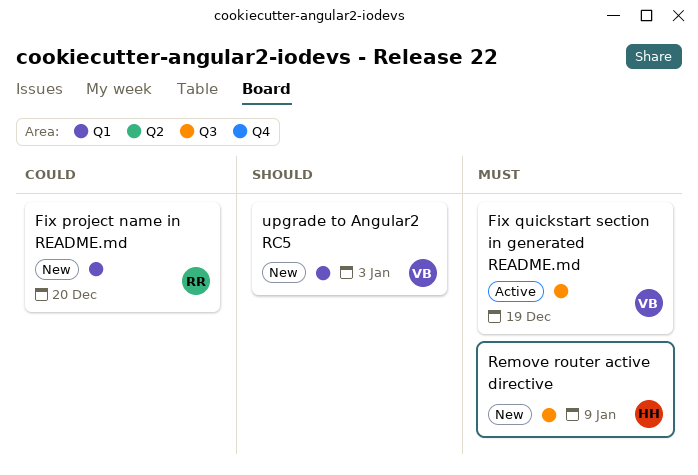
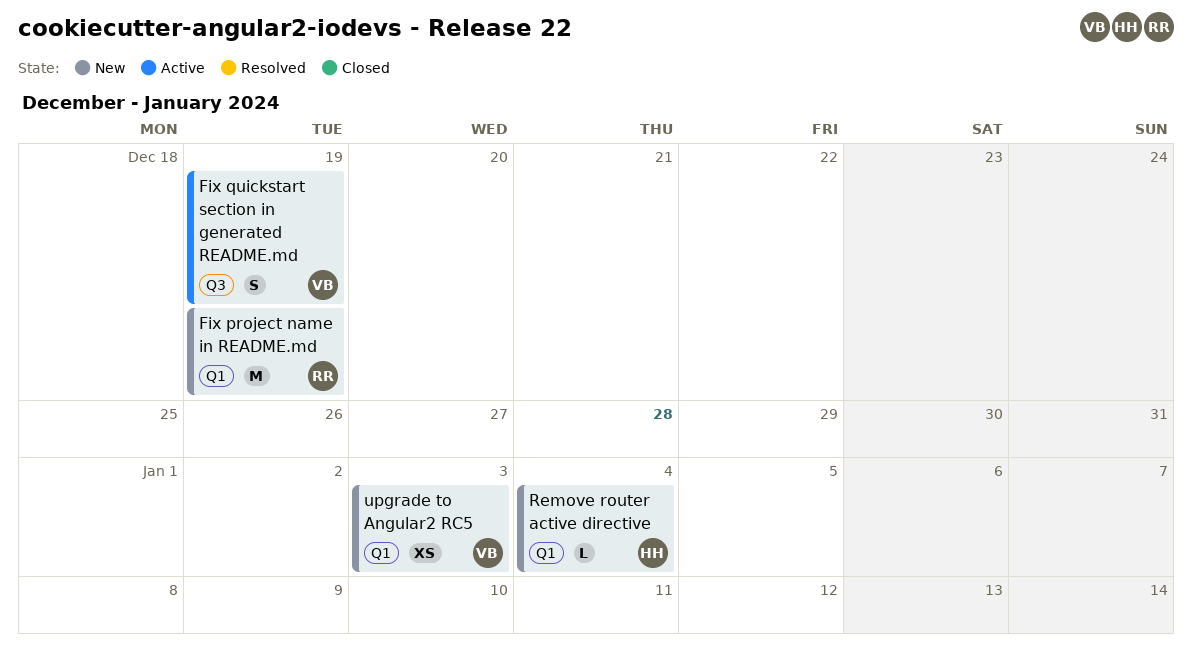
Fix project name in README.md, due: Dec 20 -> Dec 19
Remove router active directive, label: Q3 -> Q1
Remove router active directive, due: Jan 9 -> Jan 4

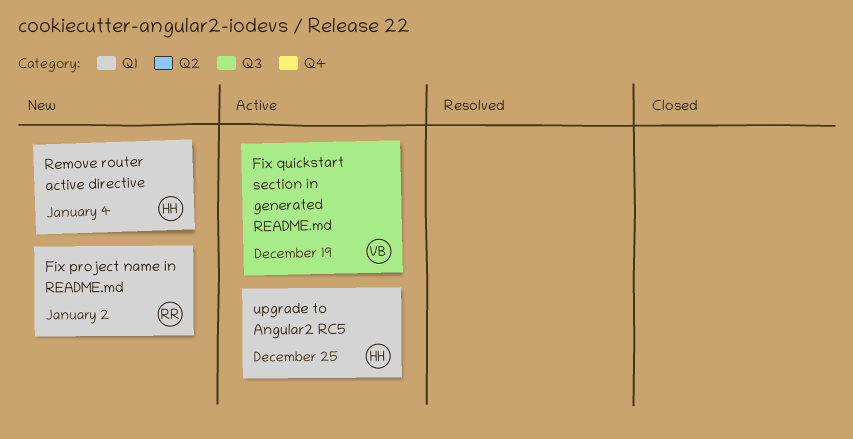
Fix project name in README.md, due: Dec 19 -> Jan 2
upgrade to Angular2 RC5, status: New -> Active
upgrade to Angular2 RC5, owner: VB -> HH
upgrade to Angular2 RC5, due: Jan 3 -> Dec 25

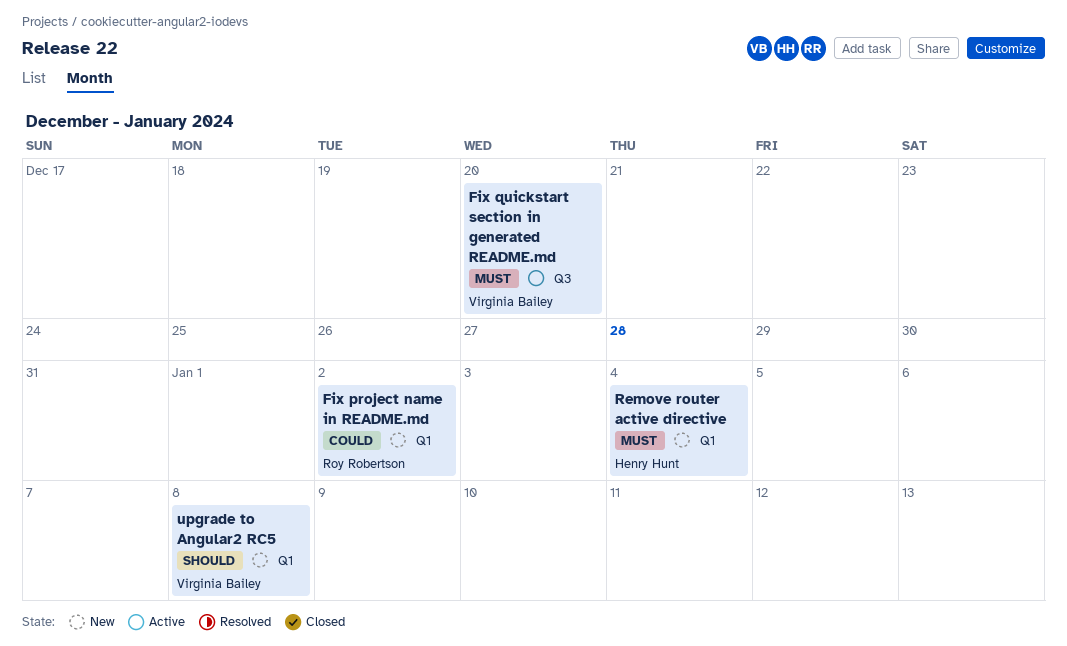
Fix quickstart section in generated README.md, due: Dec 19 -> Dec 20
upgrade to Angular2 RC5, status: Active -> New
upgrade to Angular2 RC5, owner: Henry Hunt -> Virginia Bailey
upgrade to Angular2 RC5, due: Dec 25 -> Jan 8

